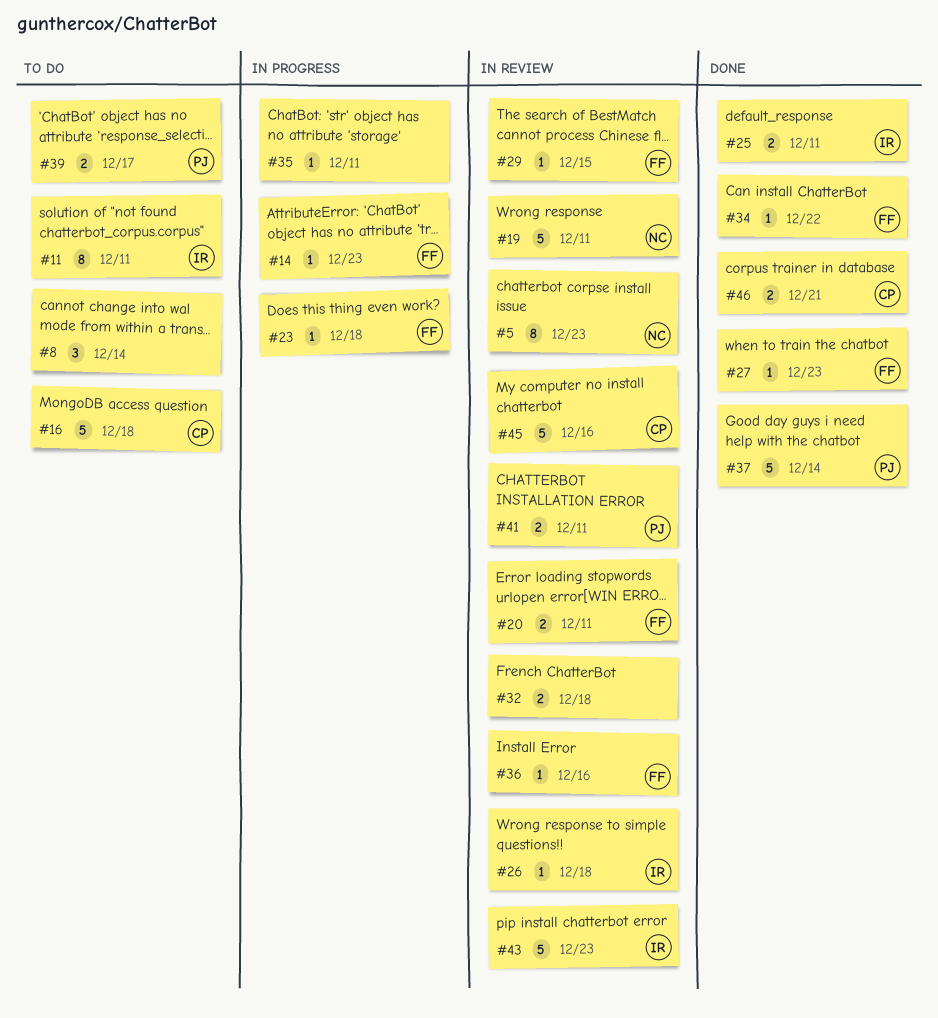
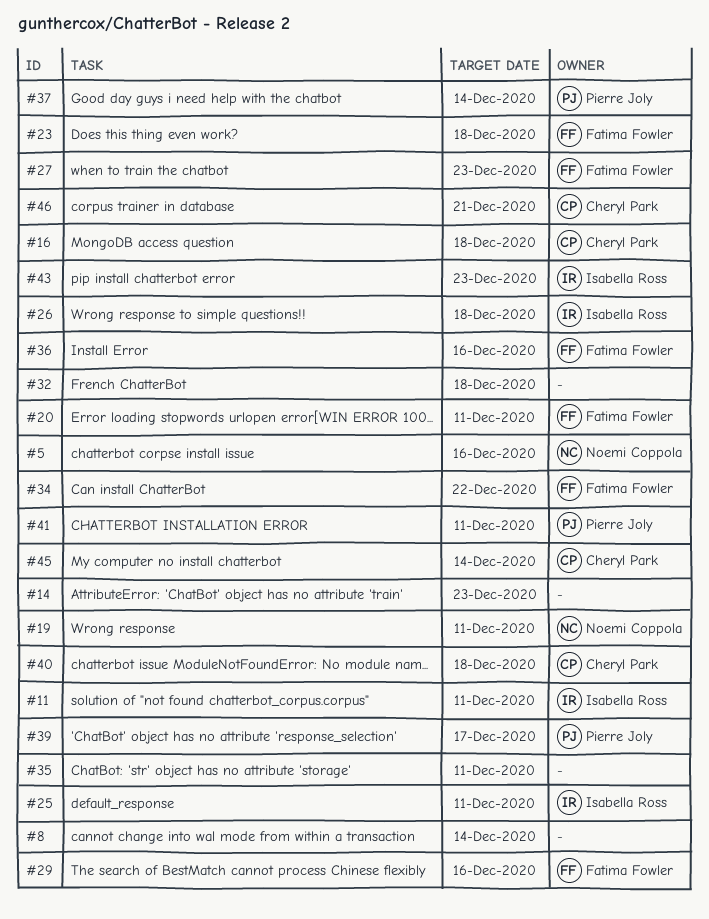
#5, due: Dec 23 -> Dec 16
#14, owner: Fatima Fowler -> none
#29, due: Dec 15 -> Dec 16
#40: none -> present
#45, due: Dec 16 -> Dec 14

